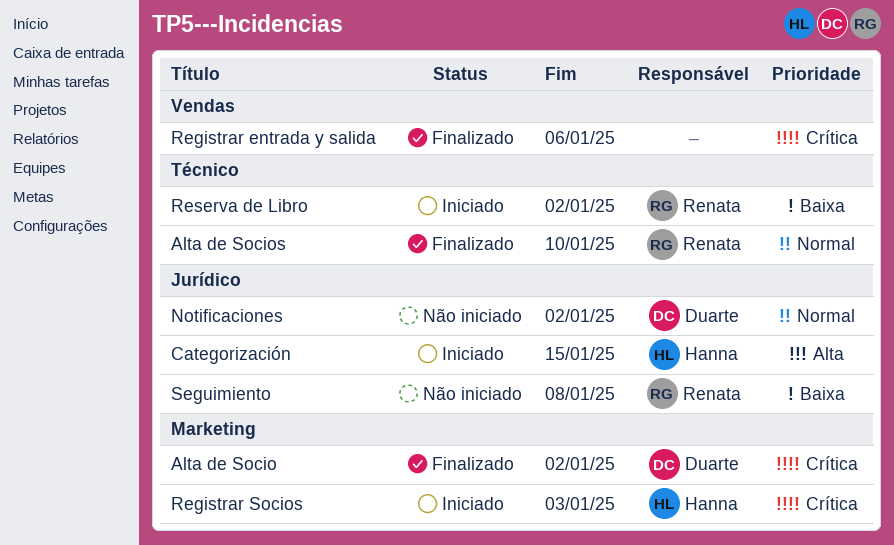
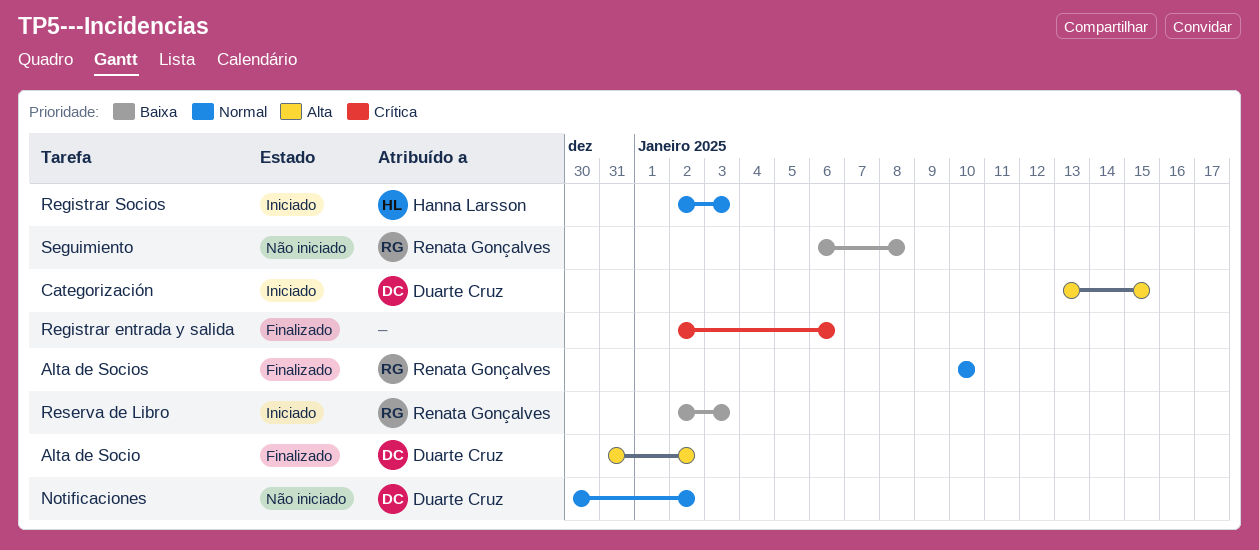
Alta de Socio, priority: Crítica -> Alta
Categorización, owner: Hanna Larsson -> Duarte Cruz
Registrar Socios, priority: Crítica -> Normal
Reserva de Libro, due: Jan 2 -> Jan 3

